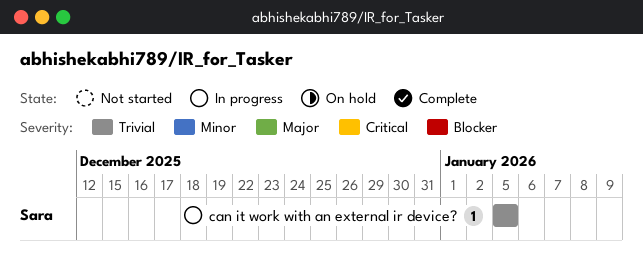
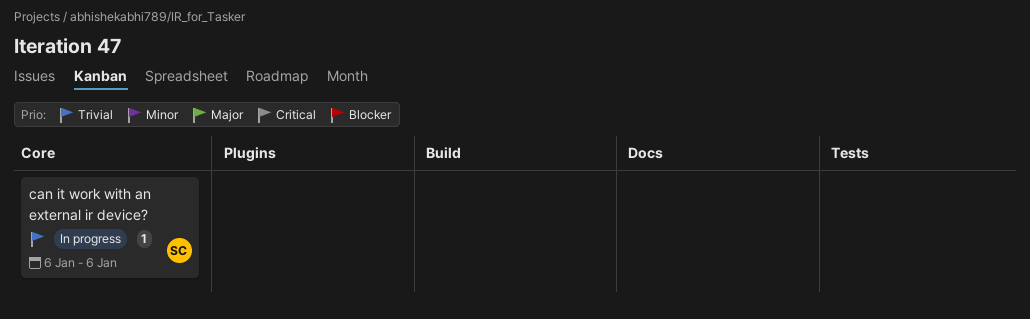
can it work with an external ir device?, start: Jan 5 -> Jan 6
can it work with an external ir device?, due: Jan 5 -> Jan 6

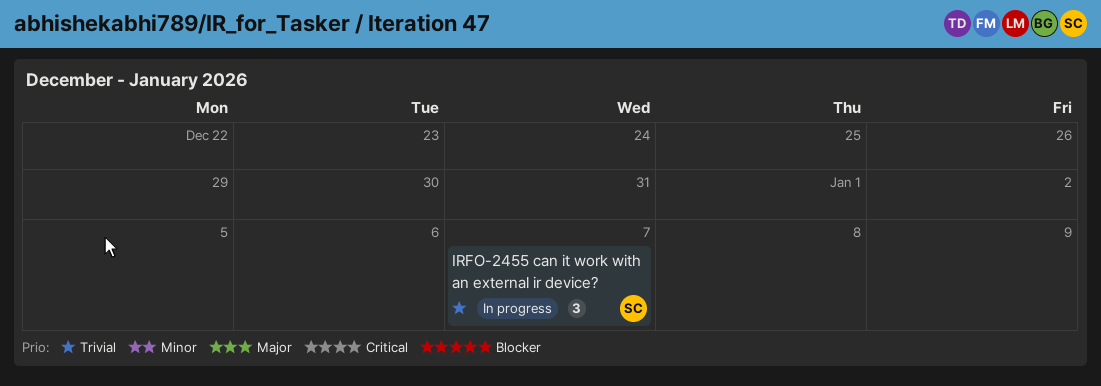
can it work with an external ir device?, estimate: 1 -> 3
can it work with an external ir device?, due: Jan 6 -> Jan 7

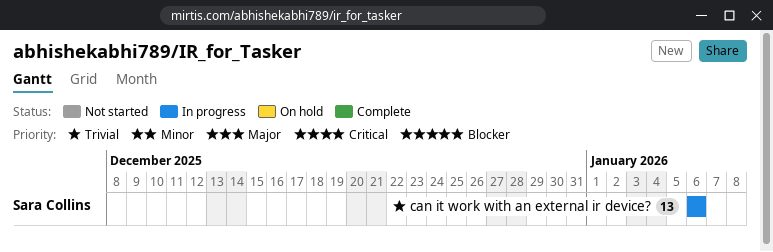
can it work with an external ir device?, estimate: 3 -> 13
can it work with an external ir device?, due: Jan 7 -> Jan 6

